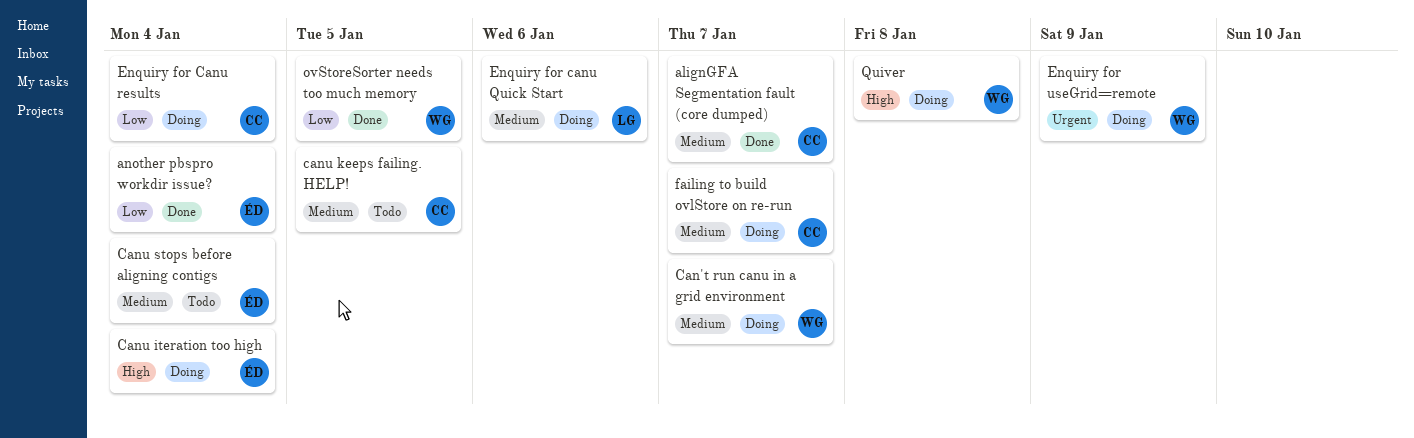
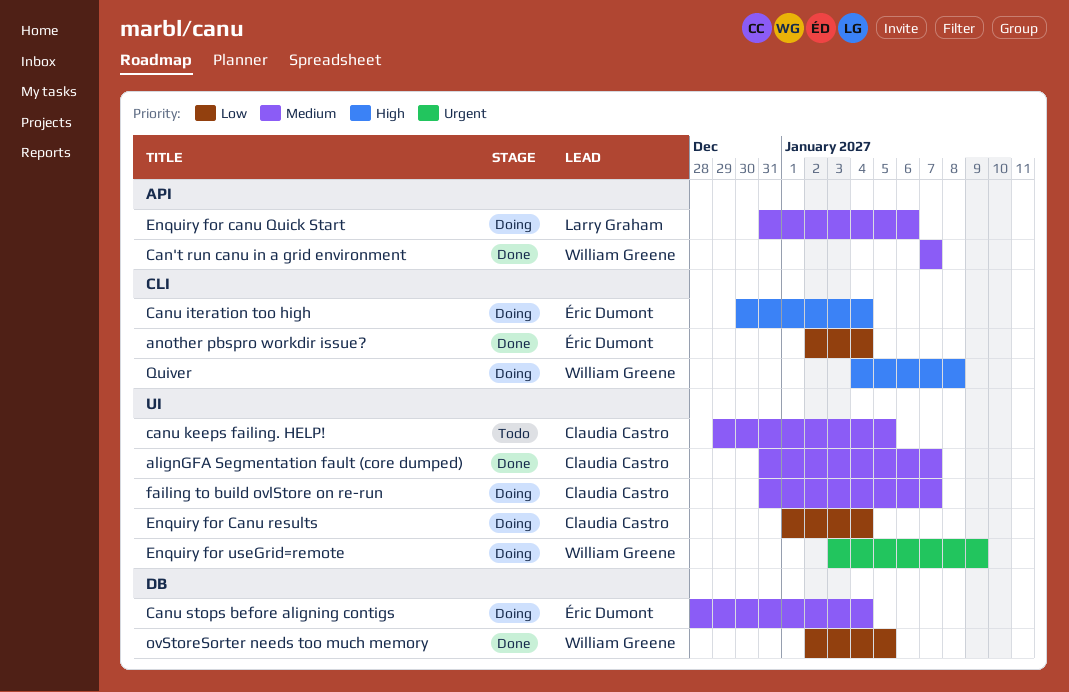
Can't run canu in a grid environment, status: Doing -> Done
Canu stops before aligning contigs, status: Todo -> Doing

